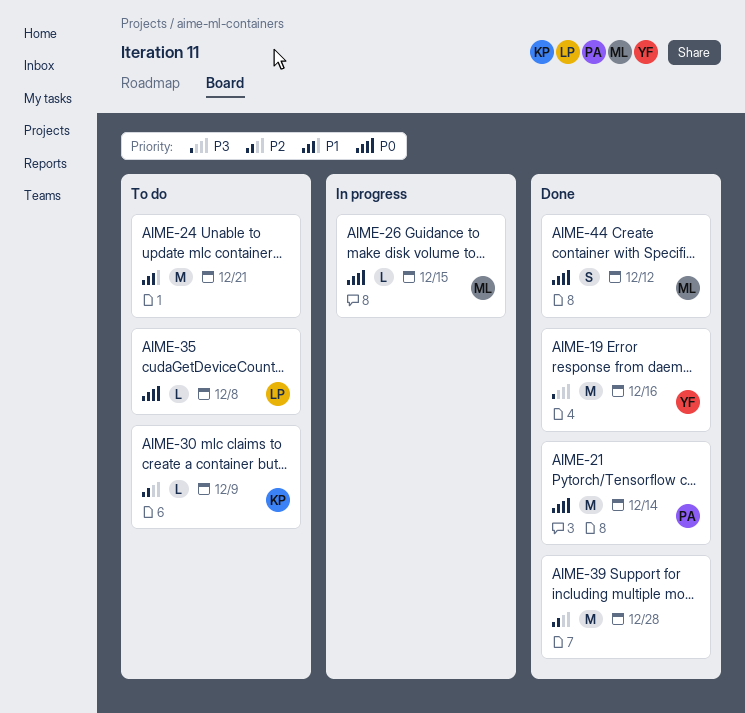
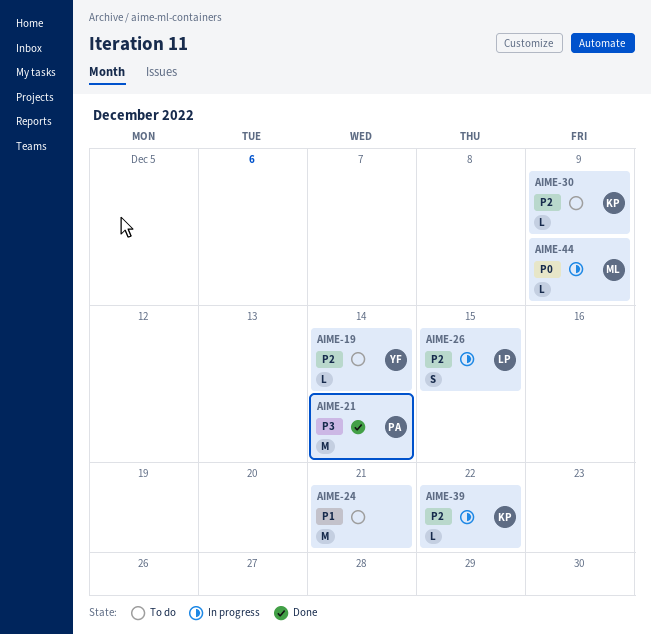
AIME-19, status: Done -> To do
AIME-19, priority: P3 -> P2
AIME-19, estimate: M -> L
AIME-19, due: Dec 16 -> Dec 14
AIME-21, priority: P0 -> P3
AIME-26, owner: ML -> LP
AIME-26, priority: P0 -> P2
AIME-26, estimate: L -> S
AIME-35: present -> none
AIME-39, status: Done -> In progress
AIME-39, owner: none -> KP
AIME-39, estimate: M -> L
AIME-39, due: Dec 28 -> Dec 22
AIME-44, status: Done -> In progress
AIME-44, estimate: S -> L
AIME-44, due: Dec 12 -> Dec 9

